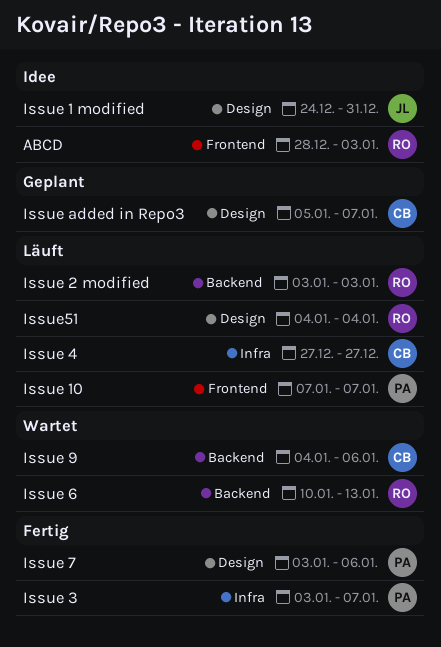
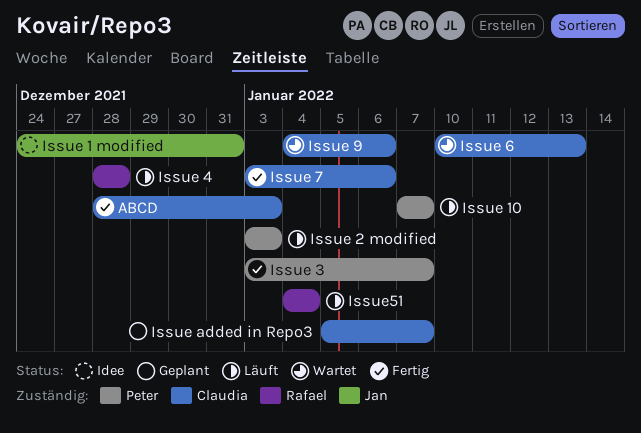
ABCD, status: Idee -> Fertig
ABCD, owner: Rafael -> Claudia
Issue 2 modified, owner: Rafael -> Peter
Issue 4, owner: Claudia -> Rafael
Issue 4, start: Dec 27 -> Dec 28
Issue 4, due: Dec 27 -> Dec 28
Issue 6, owner: Rafael -> Claudia
Issue 7, owner: Peter -> Claudia

